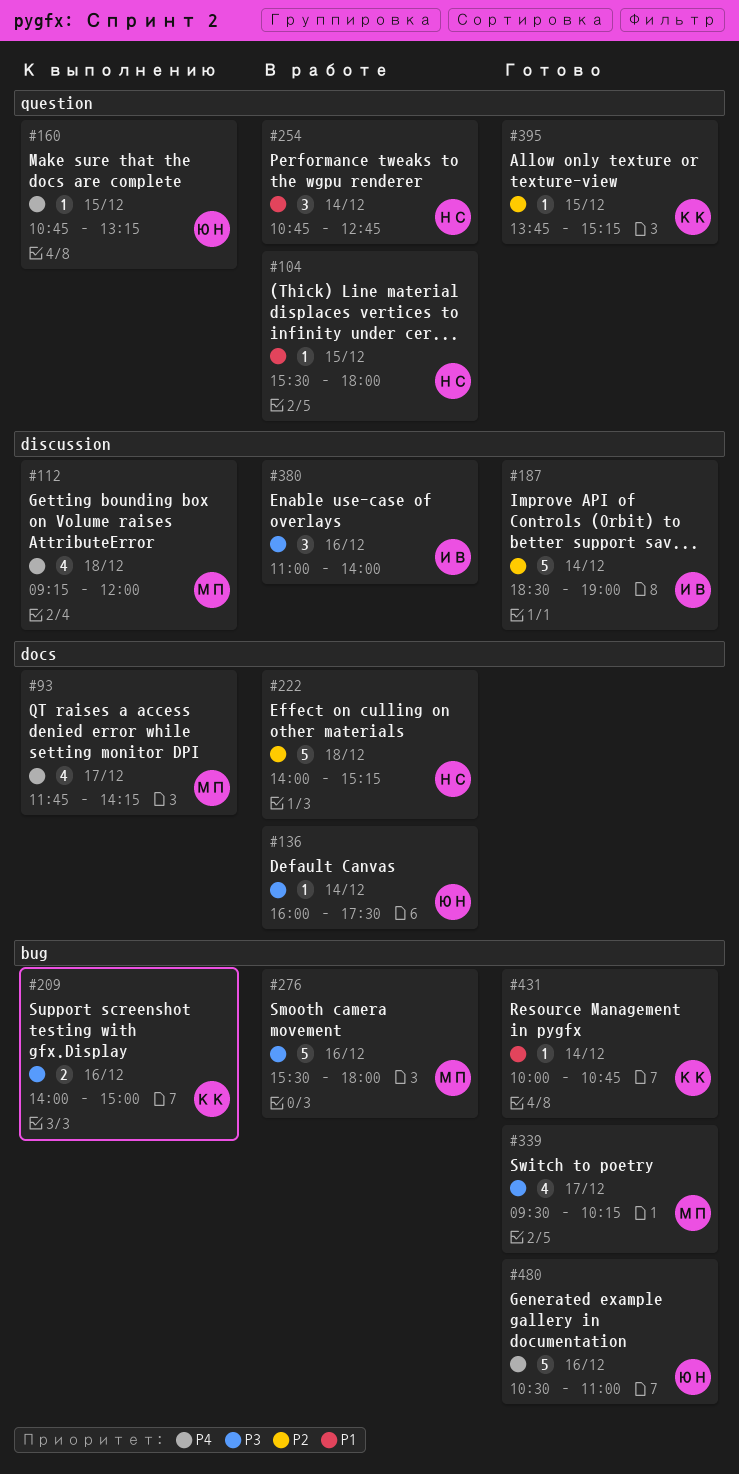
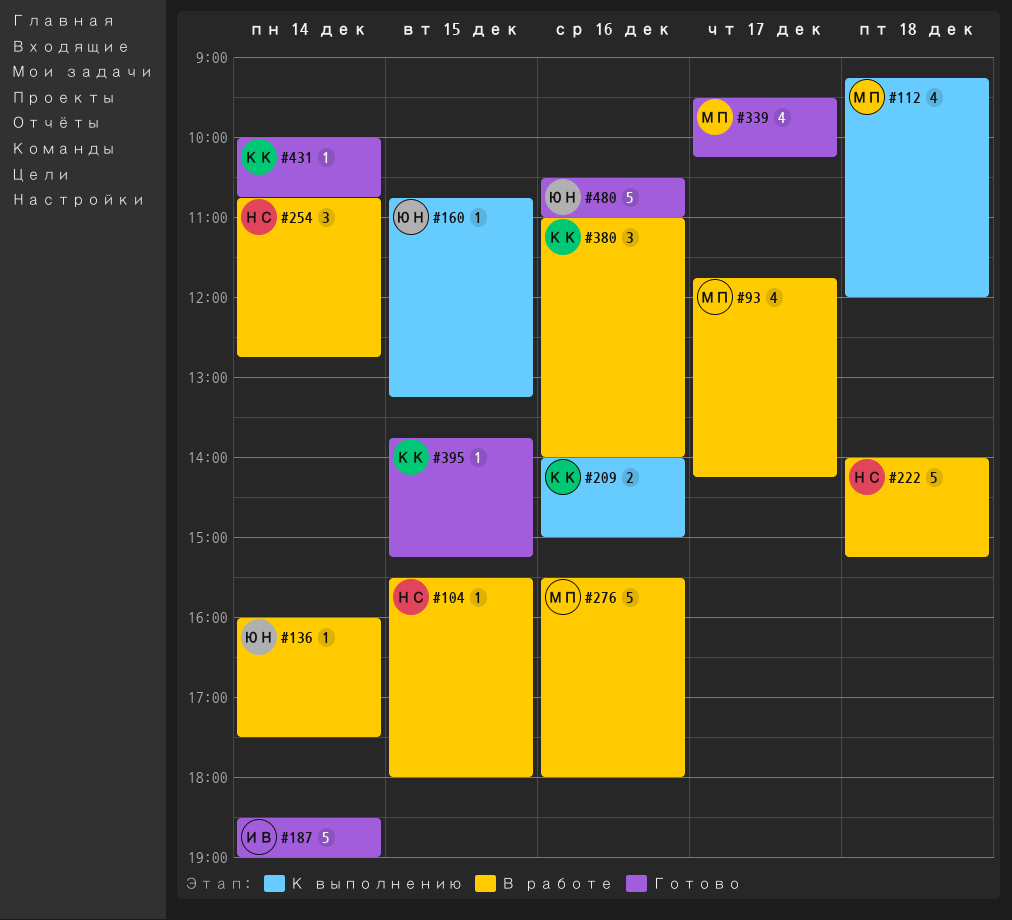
#93, status: К выполнению -> В работе
#380, owner: ИВ -> КК

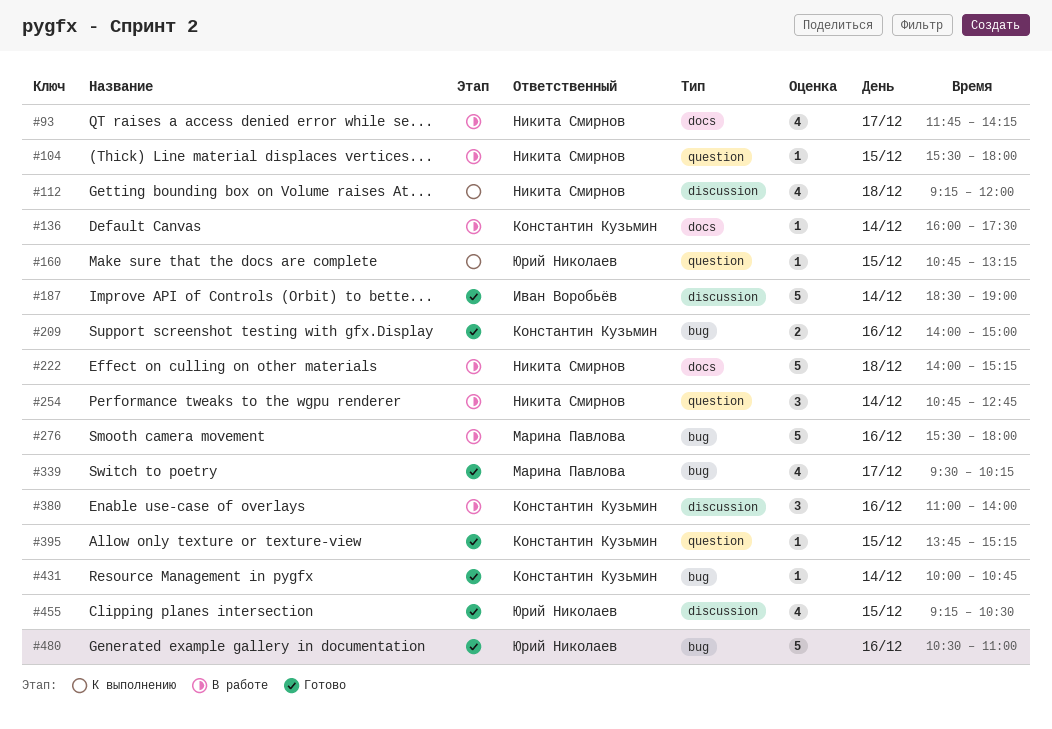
#93, owner: Марина Павлова -> Никита Смирнов
#112, owner: Марина Павлова -> Никита Смирнов
#136, owner: Юрий Николаев -> Константин Кузьмин
#209, status: К выполнению -> Готово
#455: none -> present

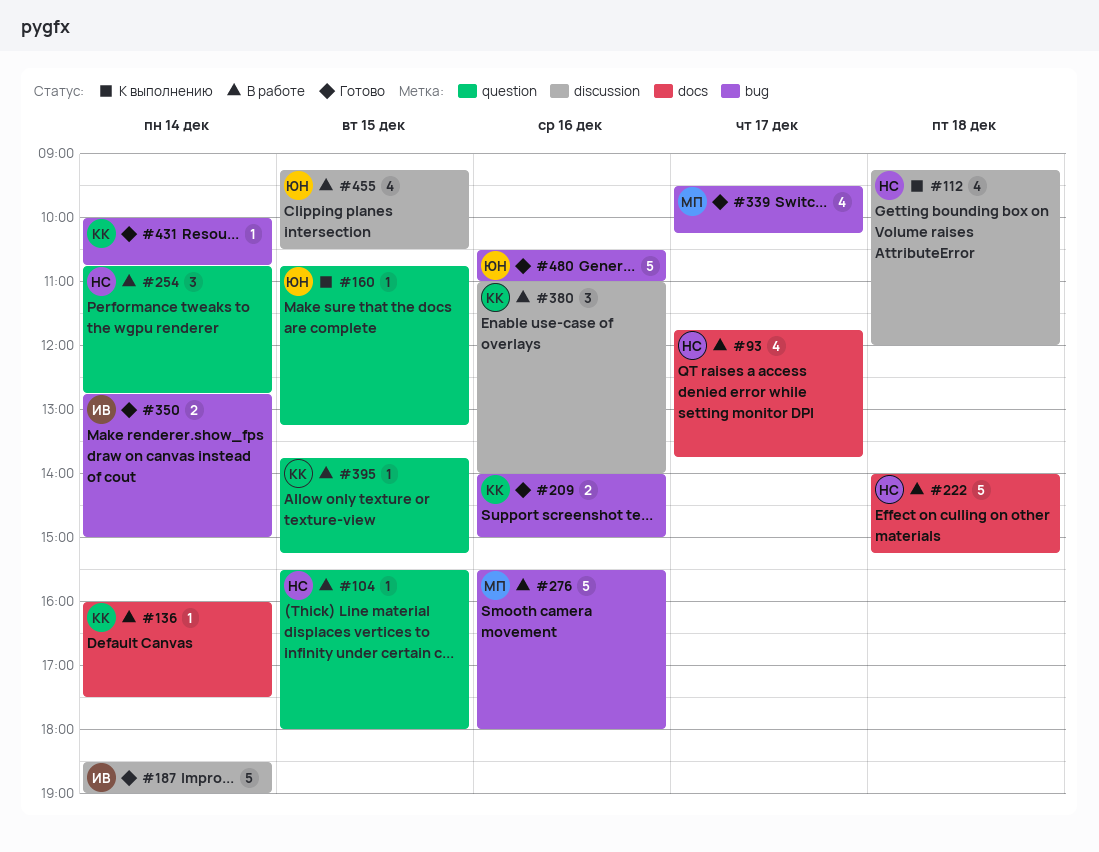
#93, ends: 14:15 -> 13:45
#350: none -> present
#395, status: Готово -> В работе
#455, status: Готово -> В работе

